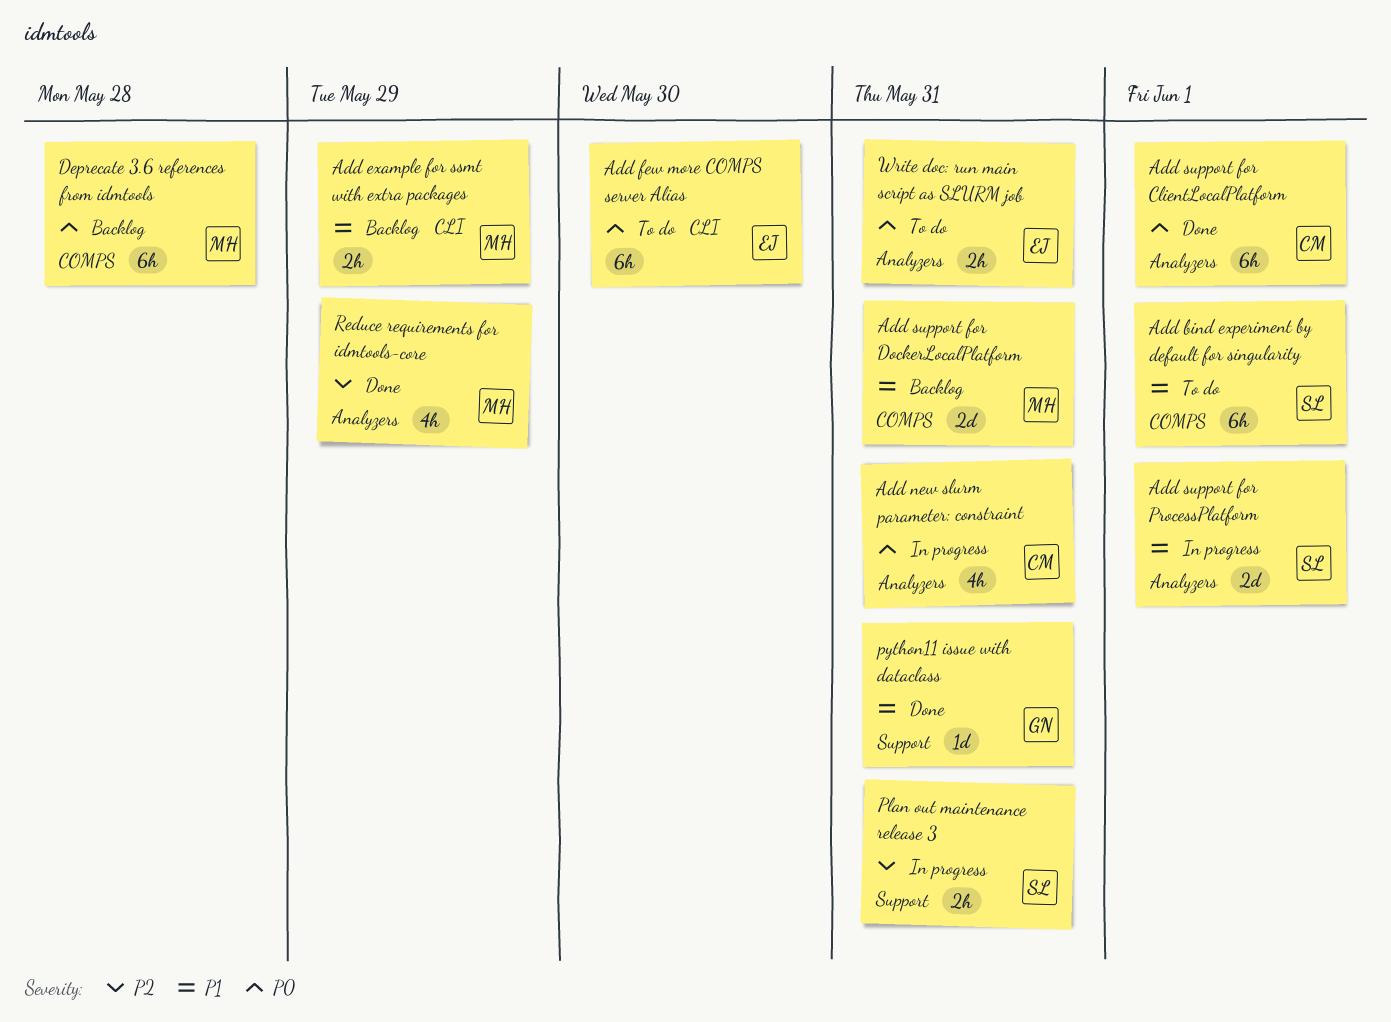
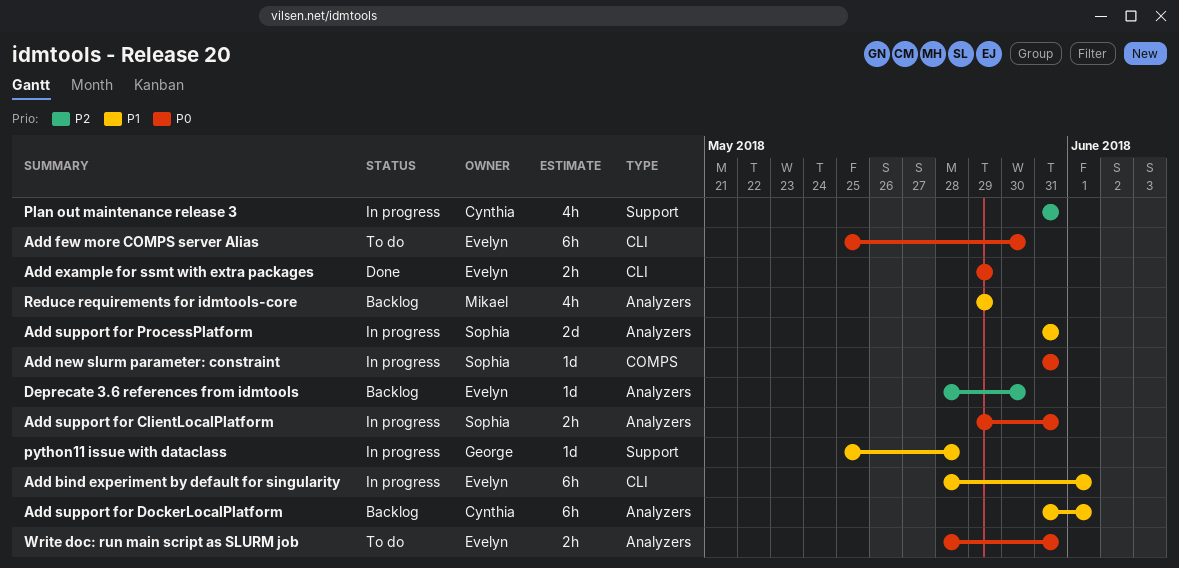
Add bind experiment by default for singularity, status: To do -> In progress
Add bind experiment by default for singularity, owner: Sophia -> Evelyn
Add bind experiment by default for singularity, label: COMPS -> CLI
Add example for ssmt with extra packages, status: Backlog -> Done
Add example for ssmt with extra packages, owner: Mikael -> Evelyn
Add example for ssmt with extra packages, priority: P1 -> P0
Add new slurm parameter: constraint, owner: Cynthia -> Sophia
Add new slurm parameter: constraint, label: Analyzers -> COMPS
Add new slurm parameter: constraint, estimate: 4h -> 1d
Add support for ClientLocalPlatform, status: Done -> In progress
Add support for ClientLocalPlatform, owner: Cynthia -> Sophia
Add support for ClientLocalPlatform, estimate: 6h -> 2h
Add support for ClientLocalPlatform, due: Jun 1 -> May 31
Add support for DockerLocalPlatform, owner: Mikael -> Cynthia
Add support for DockerLocalPlatform, label: COMPS -> Analyzers
Add support for DockerLocalPlatform, estimate: 2d -> 6h
Add support for DockerLocalPlatform, due: May 31 -> Jun 1
Add support for ProcessPlatform, due: Jun 1 -> May 31
Deprecate 3.6 references from idmtools, owner: Mikael -> Evelyn
Deprecate 3.6 references from idmtools, priority: P0 -> P2
Deprecate 3.6 references from idmtools, label: COMPS -> Analyzers
Deprecate 3.6 references from idmtools, estimate: 6h -> 1d
Deprecate 3.6 references from idmtools, due: May 28 -> May 30
Plan out maintenance release 3, owner: Sophia -> Cynthia
Plan out maintenance release 3, estimate: 2h -> 4h
python11 issue with dataclass, status: Done -> In progress
python11 issue with dataclass, due: May 31 -> May 28
Reduce requirements for idmtools-core, status: Done -> Backlog
Reduce requirements for idmtools-core, priority: P2 -> P1

